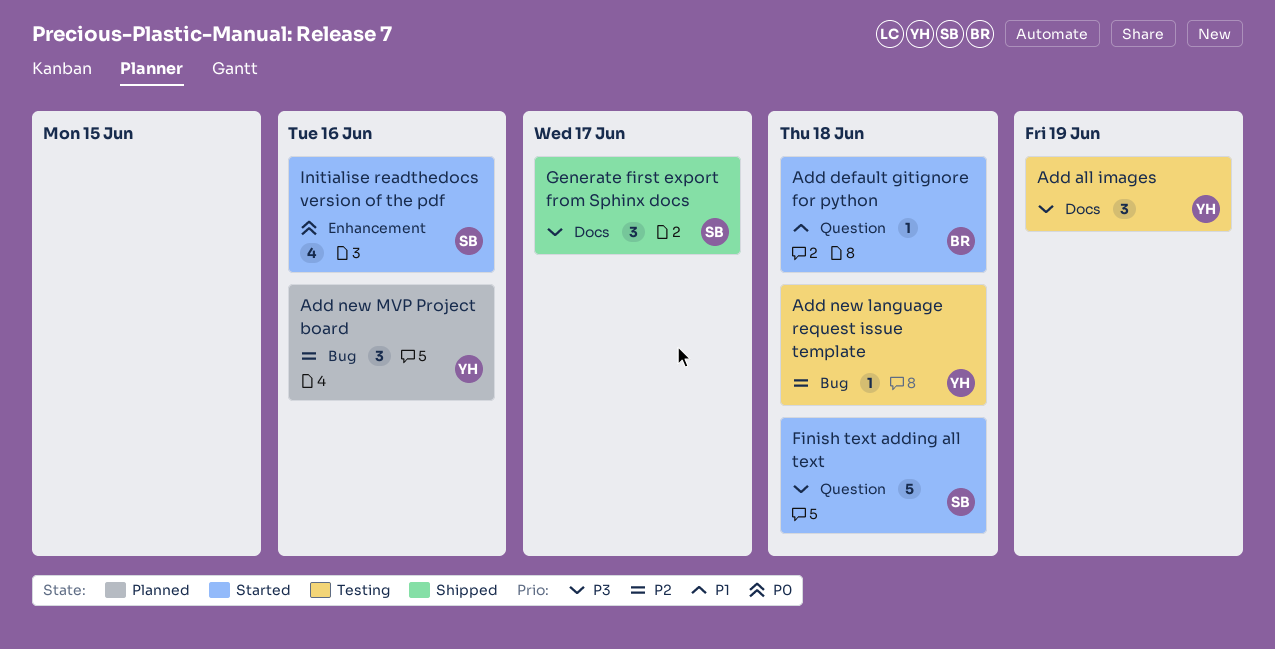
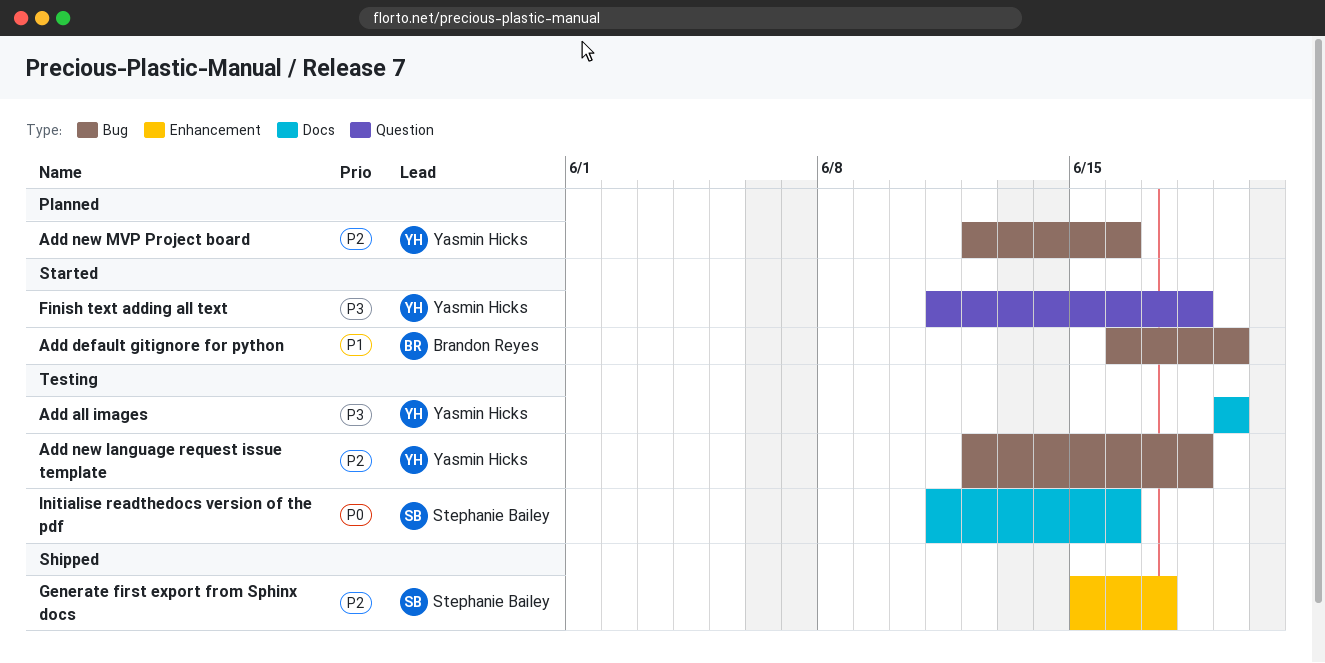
Add default gitignore for python, label: Question -> Bug
Add default gitignore for python, due: Jun 18 -> Jun 19
Finish text adding all text, owner: Stephanie Bailey -> Yasmin Hicks
Generate first export from Sphinx docs, priority: P3 -> P2
Generate first export from Sphinx docs, label: Docs -> Enhancement
Initialise readthedocs version of the pdf, status: Started -> Testing
Initialise readthedocs version of the pdf, label: Enhancement -> Docs

